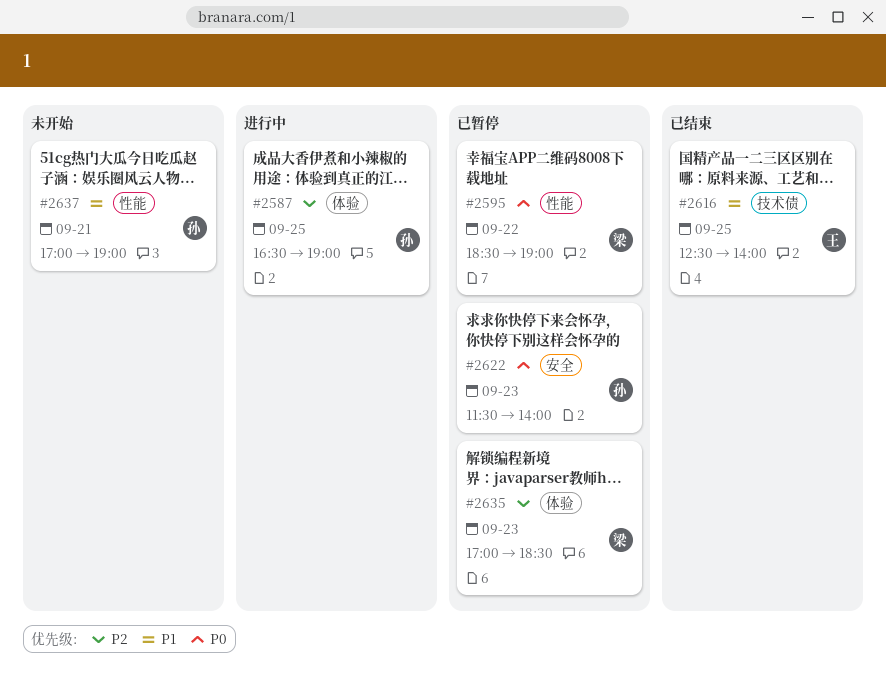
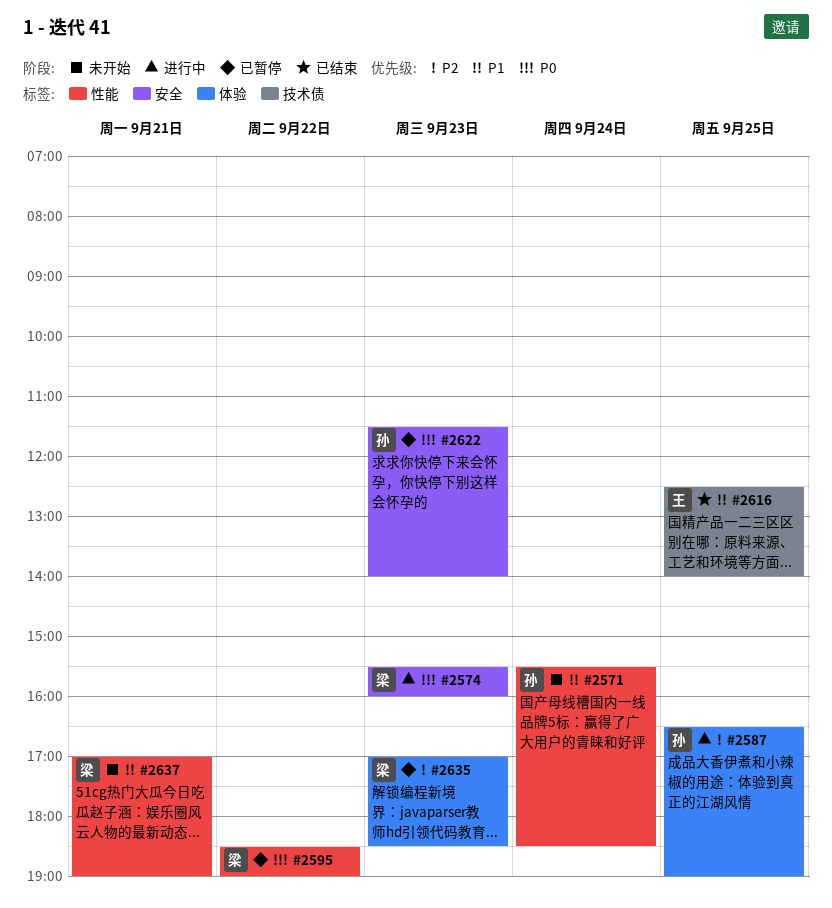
#2571: none -> present
#2574: none -> present
#2637, owner: 孙 -> 梁

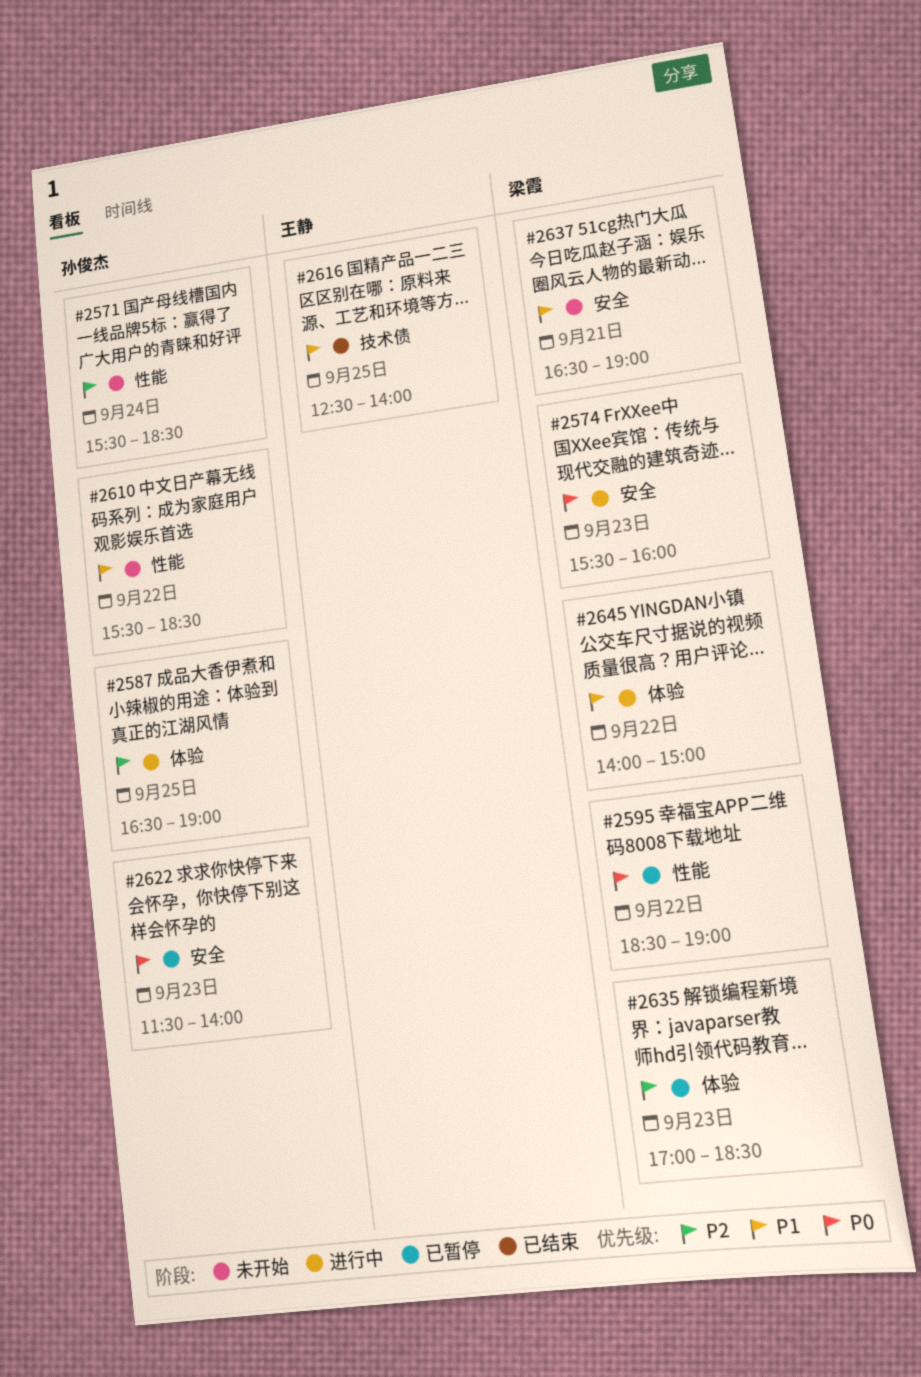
#2571, priority: P1 -> P2
#2610: none -> present
#2637, label: 性能 -> 安全
#2637, begins: 17:00 -> 16:30
#2645: none -> present

